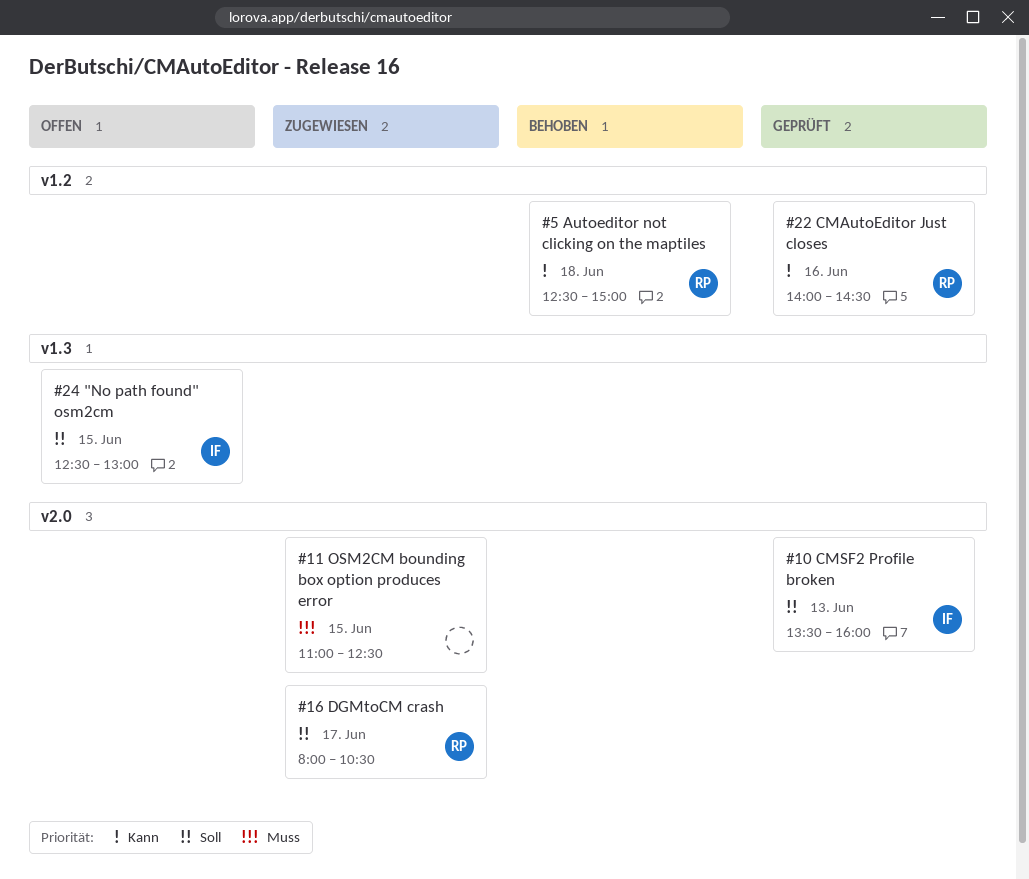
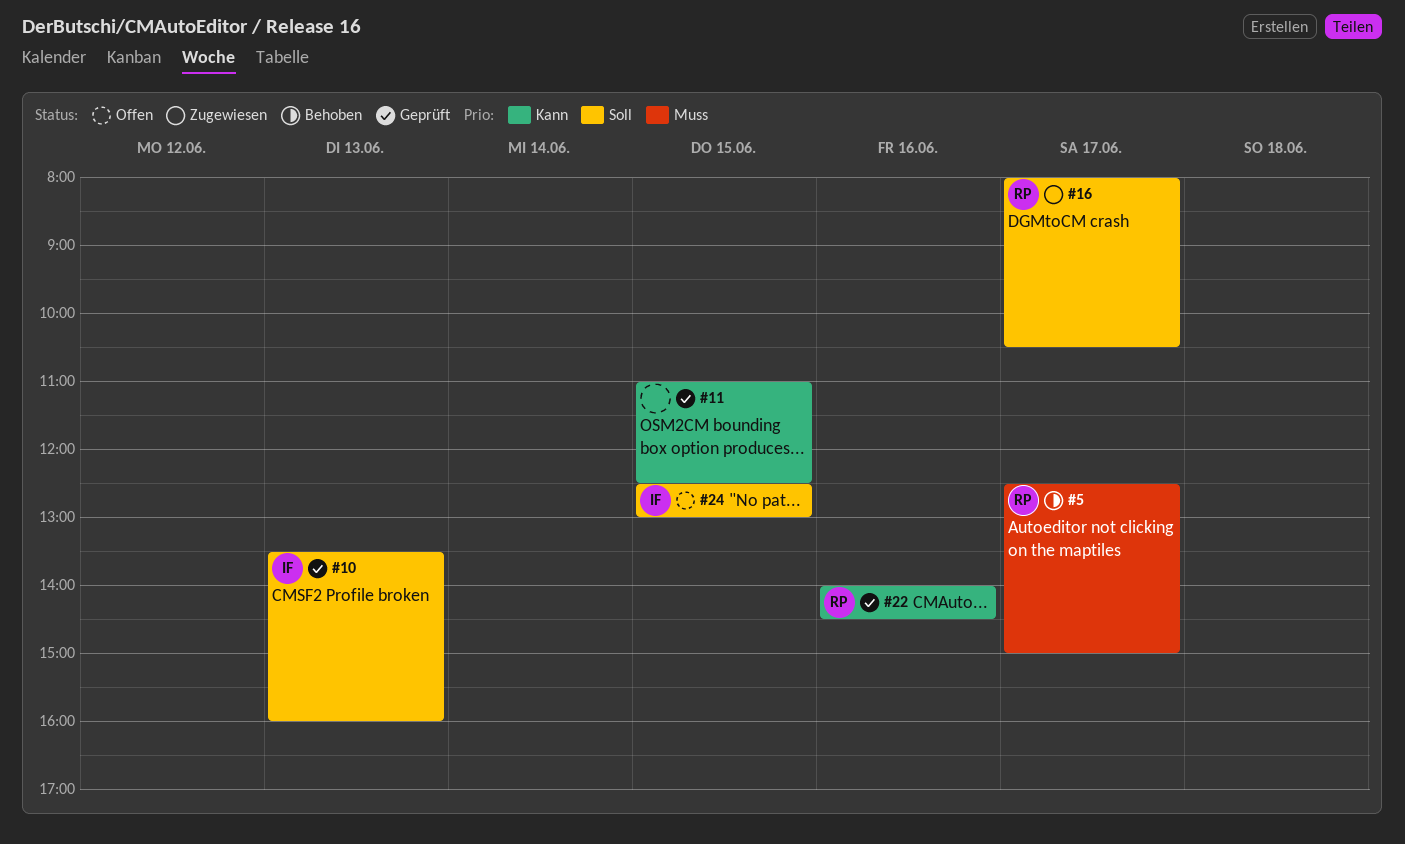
#5, priority: Kann -> Muss
#5, day: Jun 18 -> Jun 17
#11, status: Zugewiesen -> Geprüft
#11, priority: Muss -> Kann

